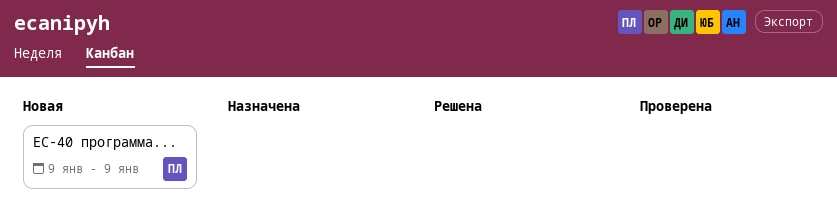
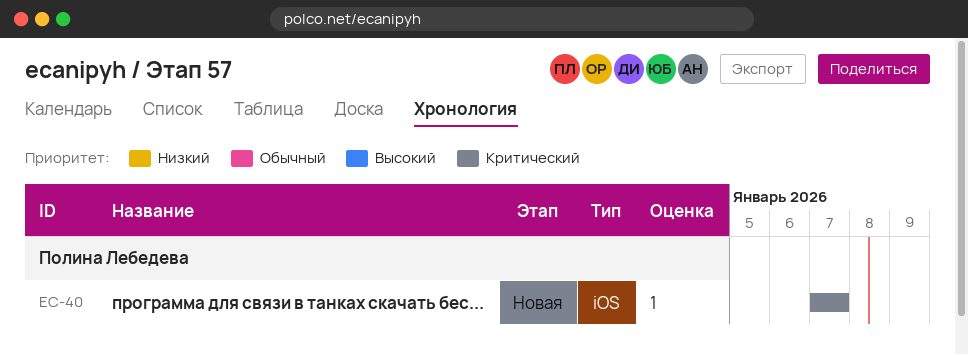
EC-40, start: Jan 9 -> Jan 7
EC-40, due: Jan 9 -> Jan 7

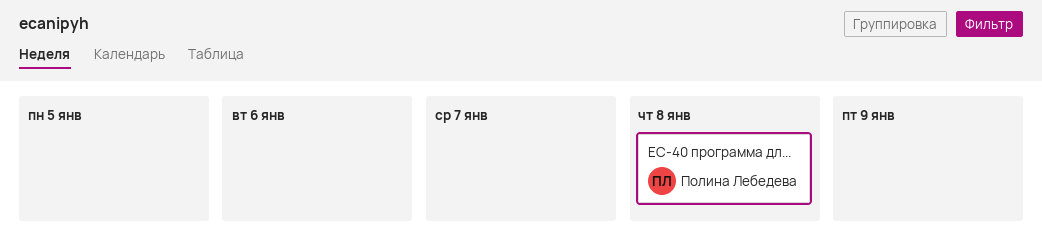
EC-40, due: Jan 7 -> Jan 8

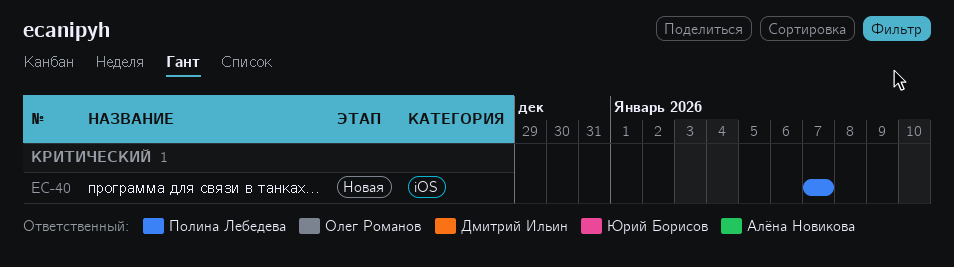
EC-40, due: Jan 8 -> Jan 7

